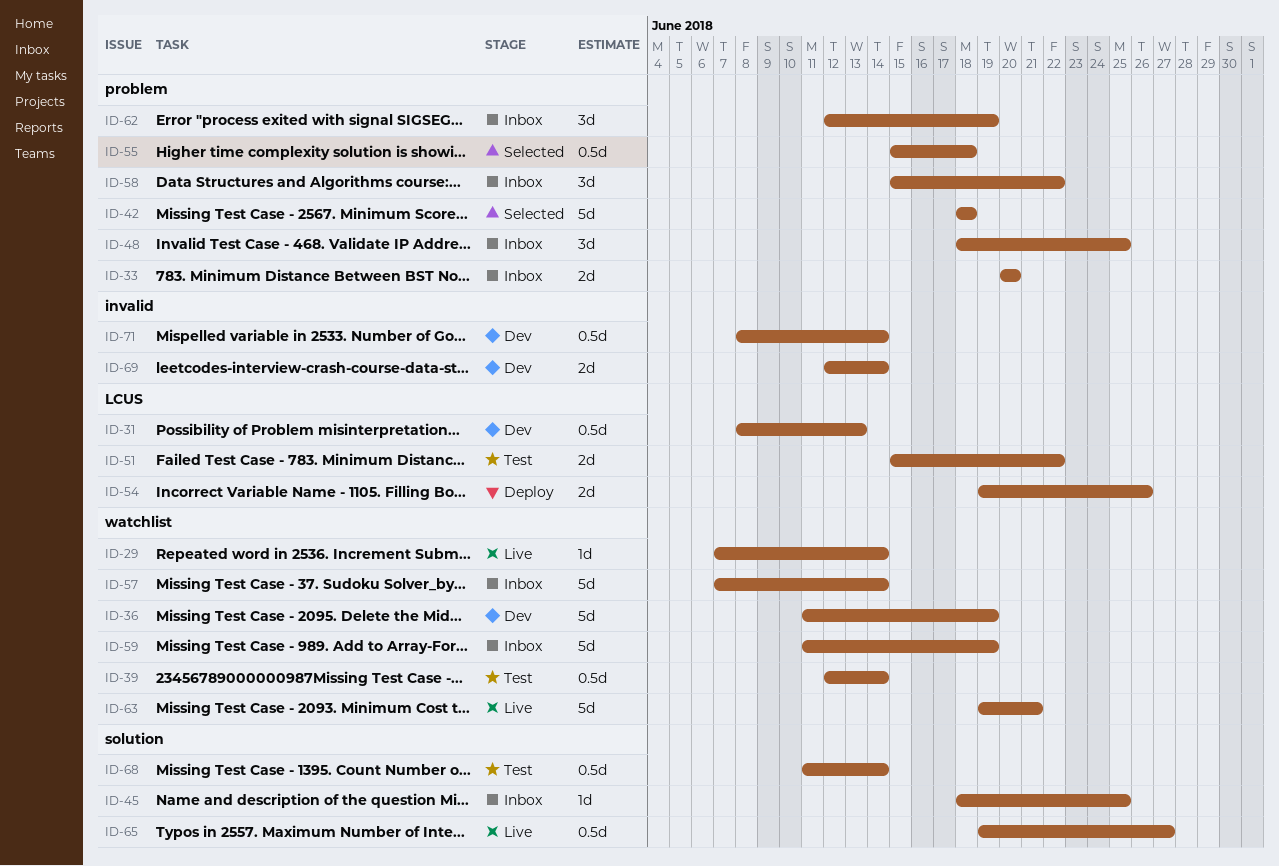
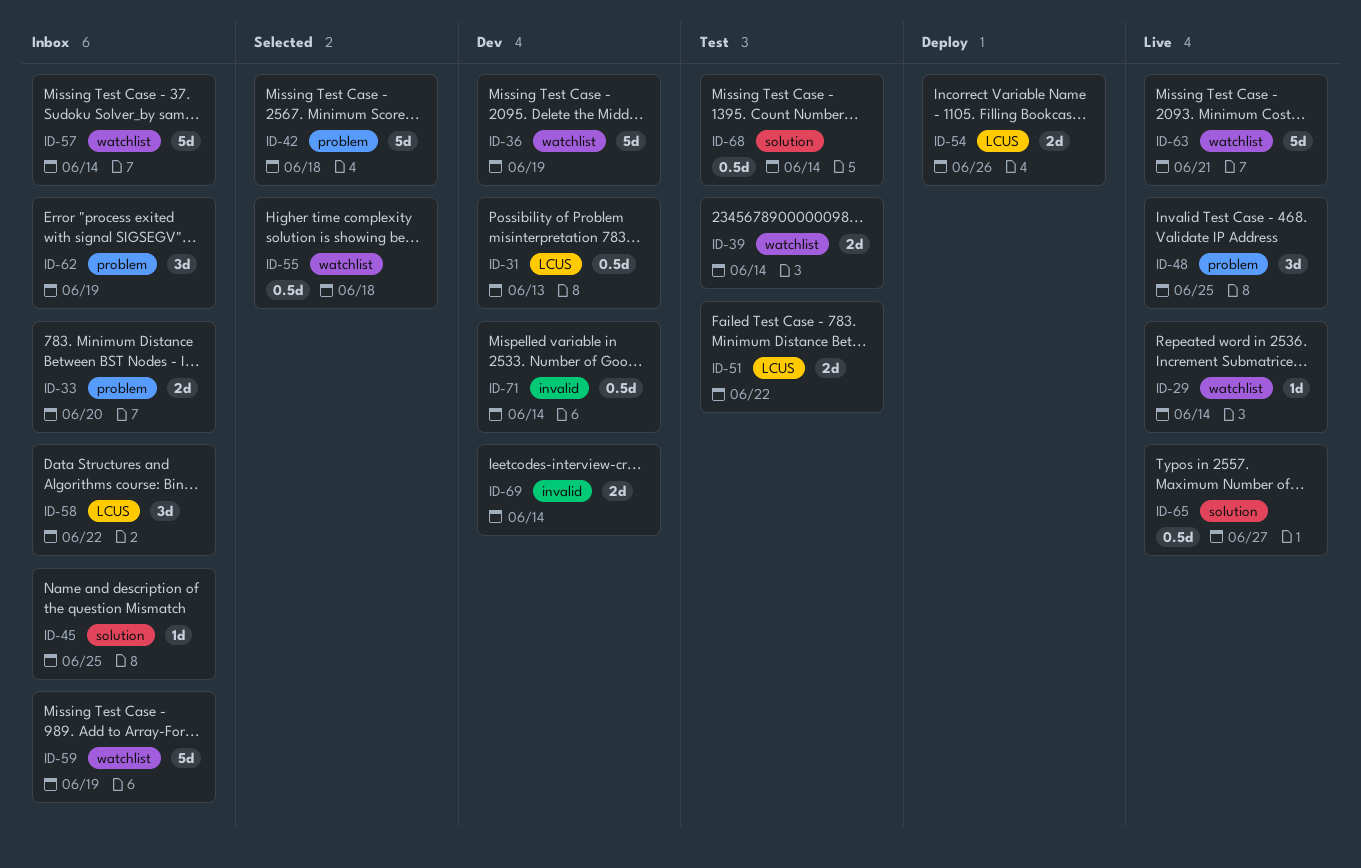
ID-39, estimate: 0.5d -> 2d
ID-48, status: Inbox -> Live
ID-55, label: problem -> watchlist
ID-58, label: problem -> LCUS

